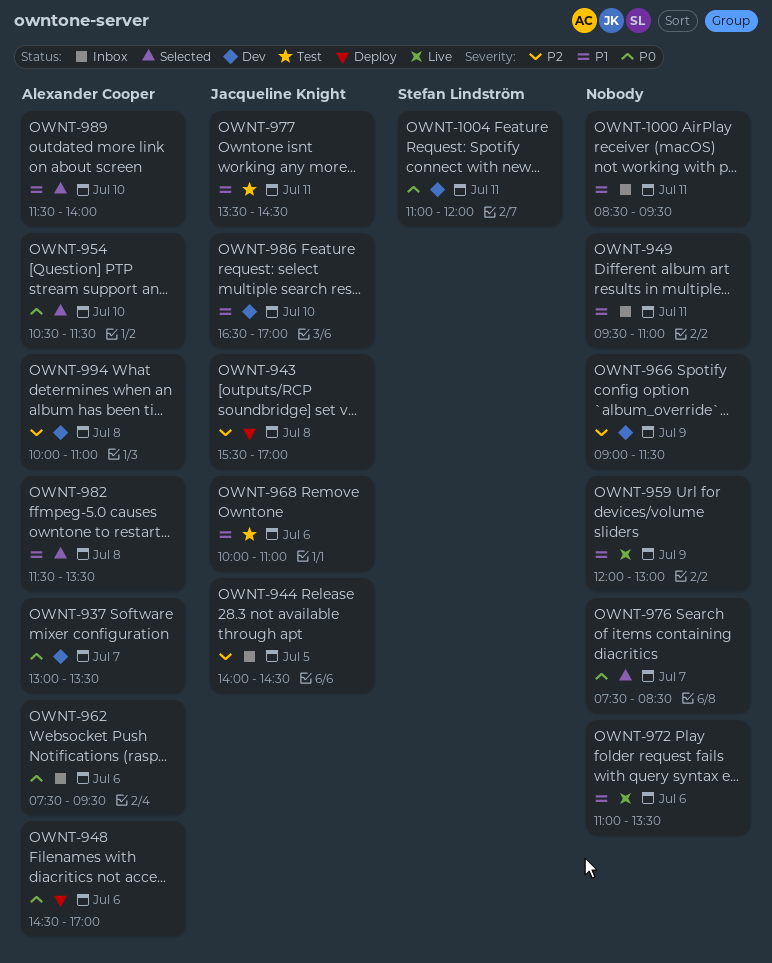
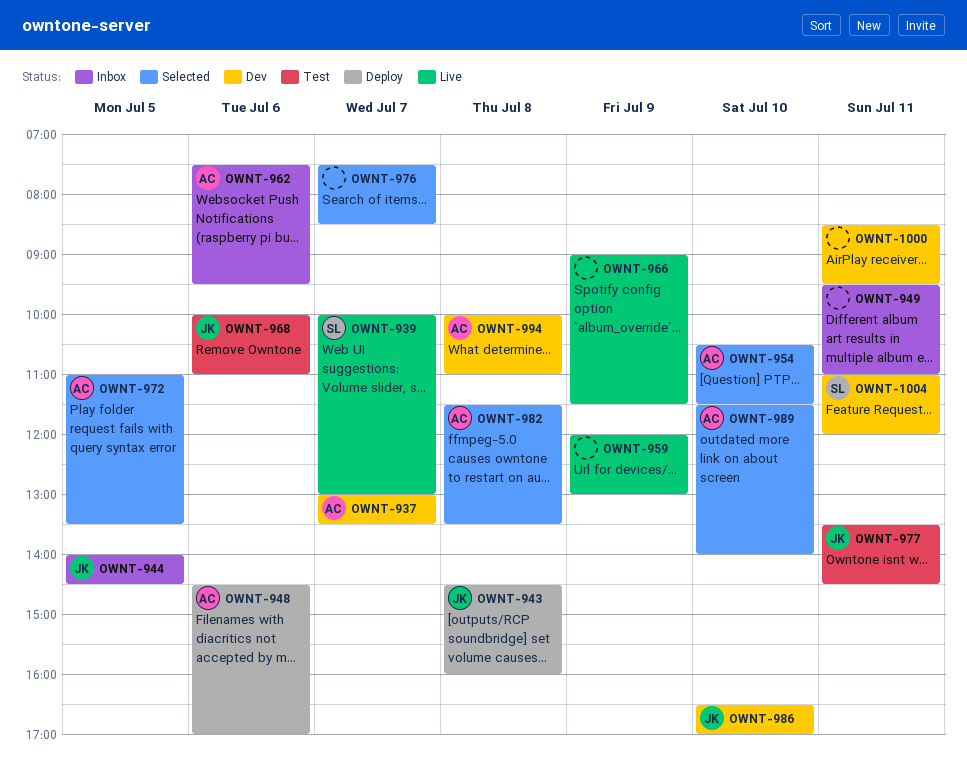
OWNT-939: none -> present
OWNT-943, begins: 15:30 -> 14:30
OWNT-943, ends: 17:00 -> 16:00
OWNT-966, status: Dev -> Live
OWNT-972, status: Live -> Selected
OWNT-972, owner: none -> Alexander Cooper
OWNT-972, day: Jul 6 -> Jul 5
OWNT-1000, status: Inbox -> Dev

